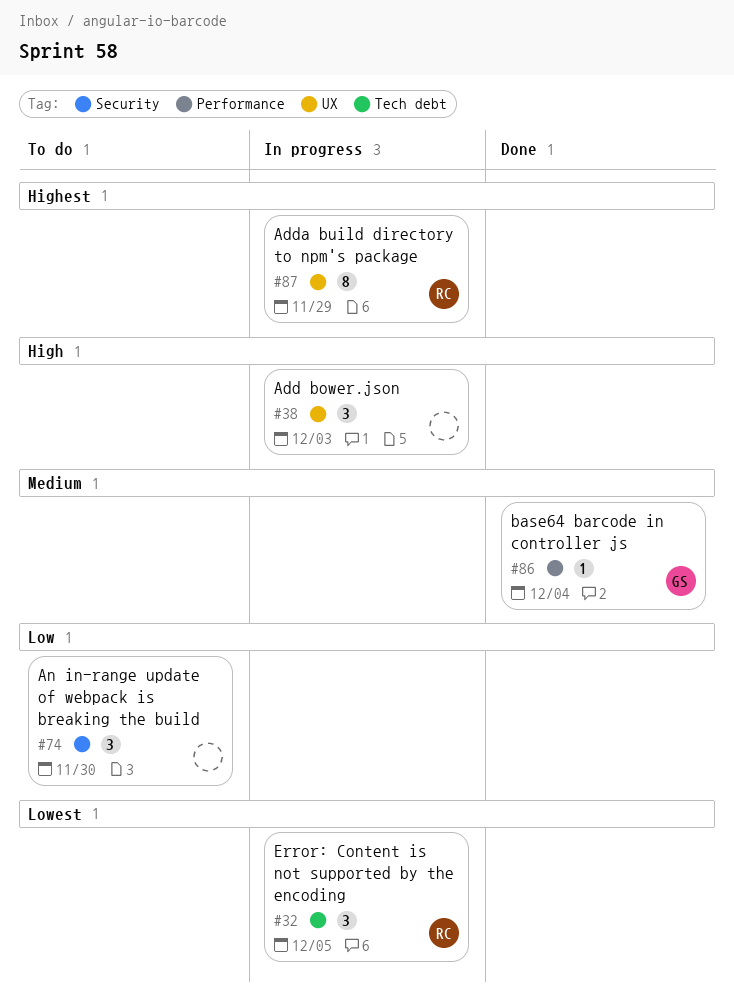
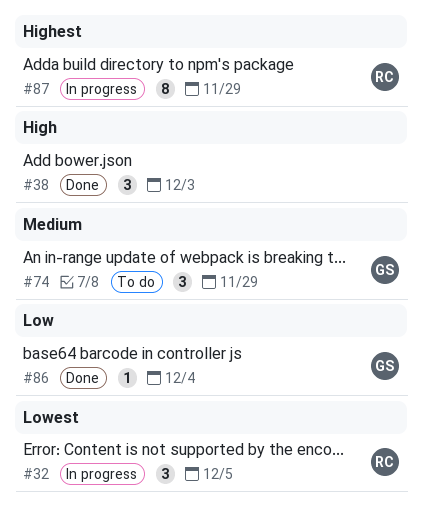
#38, status: In progress -> Done
#74, owner: none -> GS
#74, priority: Low -> Medium
#74, due: Nov 30 -> Nov 29
#86, priority: Medium -> Low

